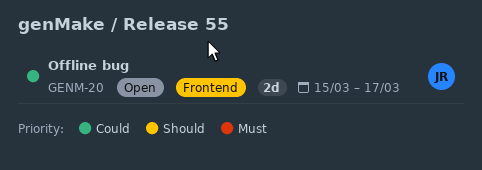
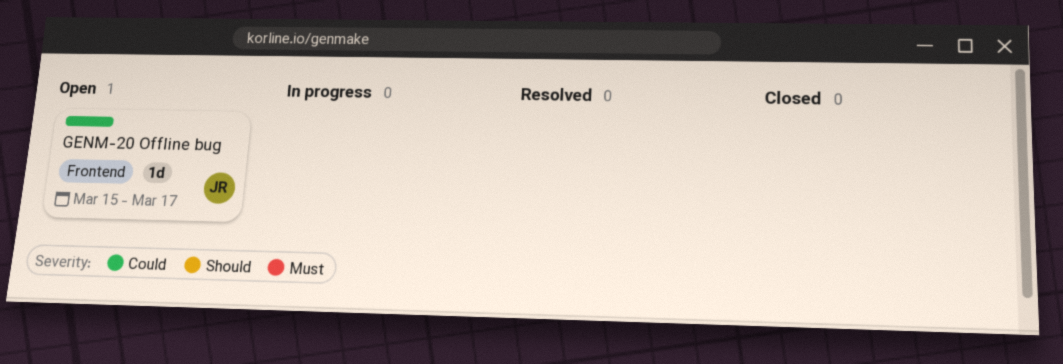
GENM-20, estimate: 2d -> 1d

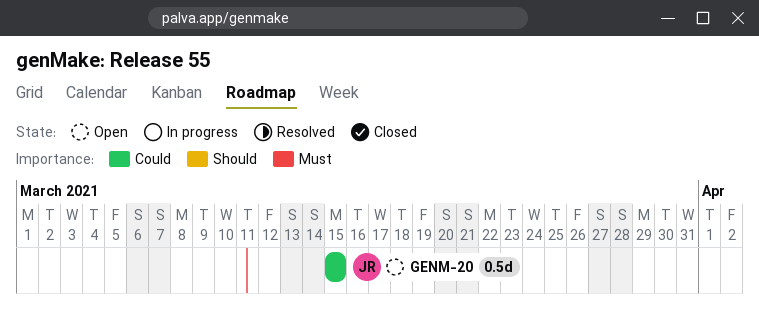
GENM-20, estimate: 1d -> 0.5d
GENM-20, due: Mar 17 -> Mar 15

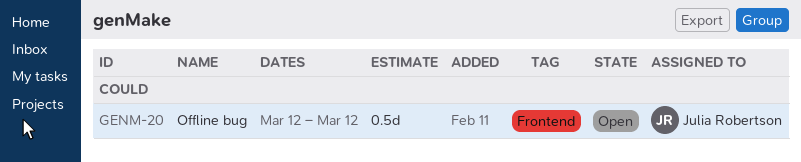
GENM-20, start: Mar 15 -> Mar 12
GENM-20, due: Mar 15 -> Mar 12

